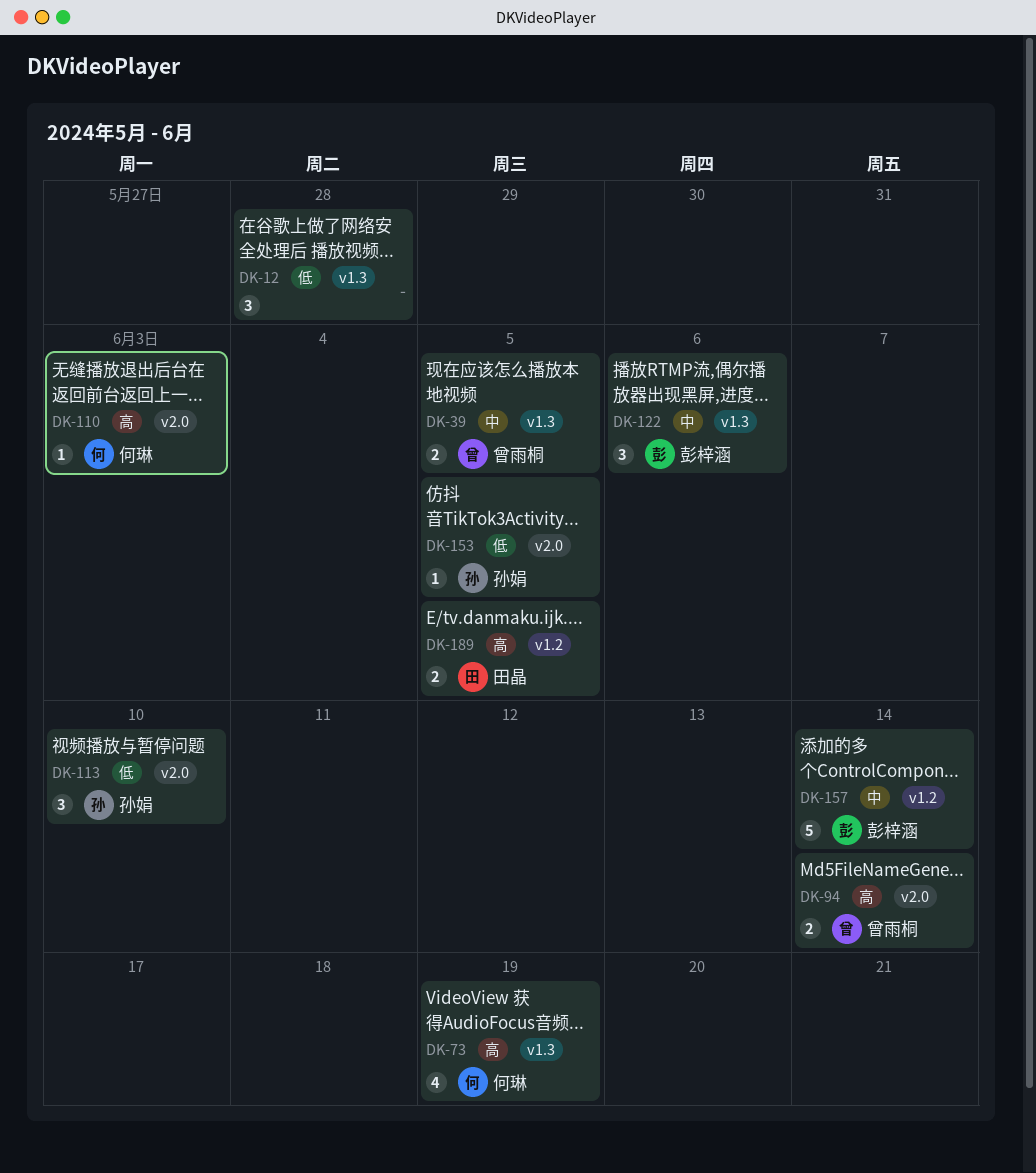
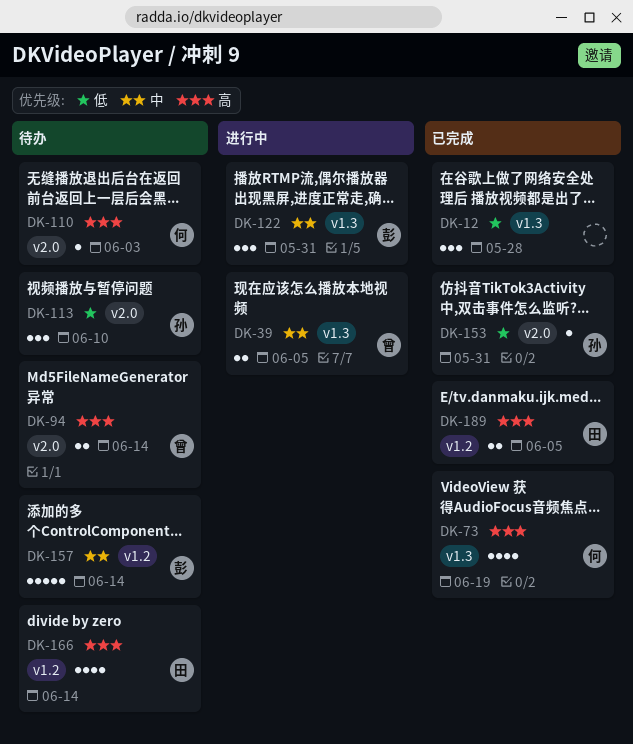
DK-122, due: Jun 6 -> May 31
DK-153, due: Jun 5 -> May 31
DK-166: none -> present

